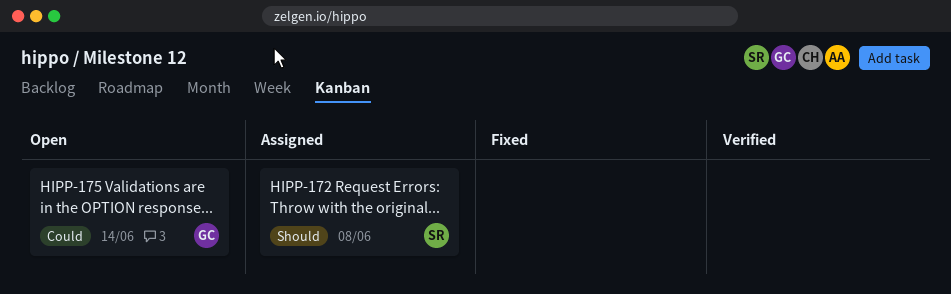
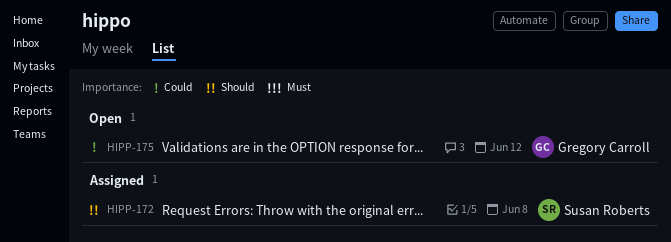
HIPP-175, due: Jun 14 -> Jun 12

